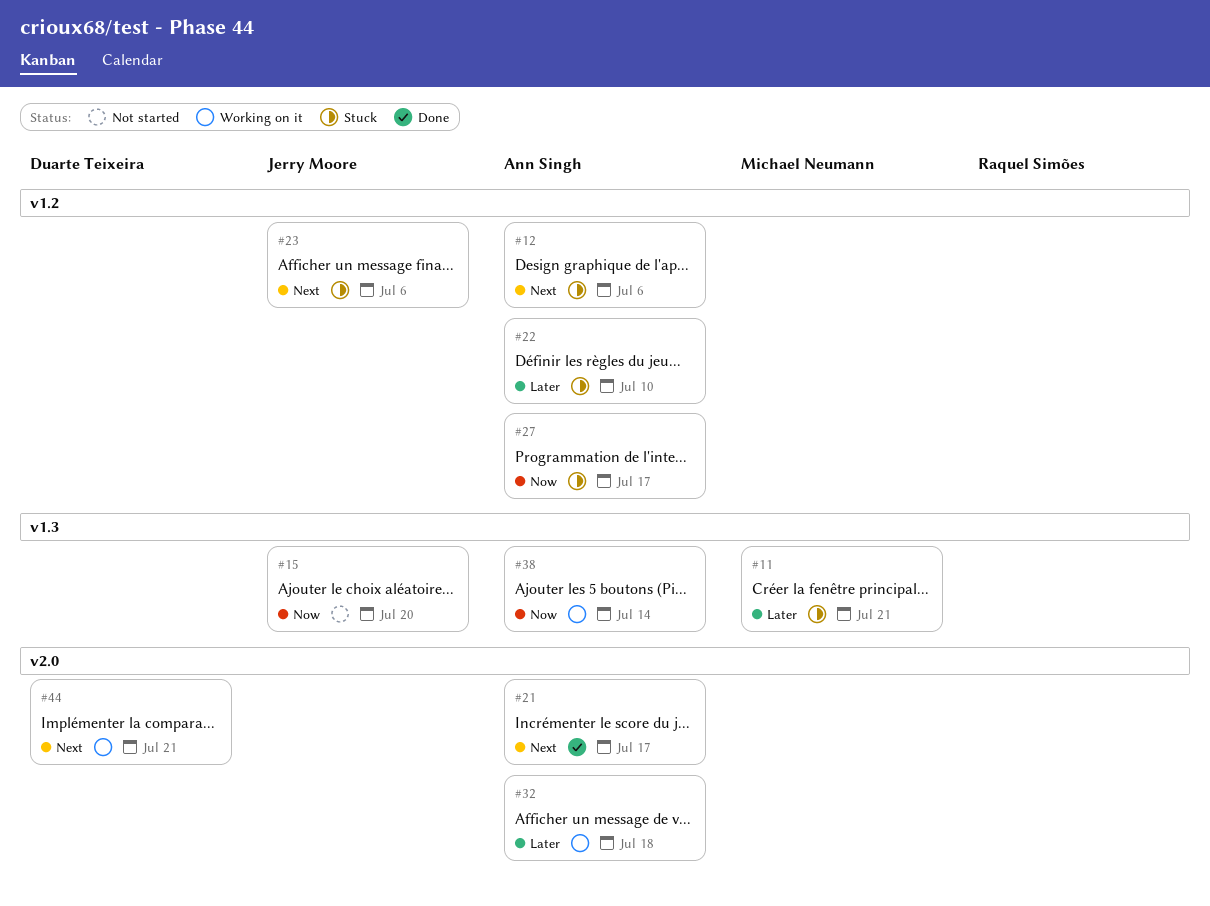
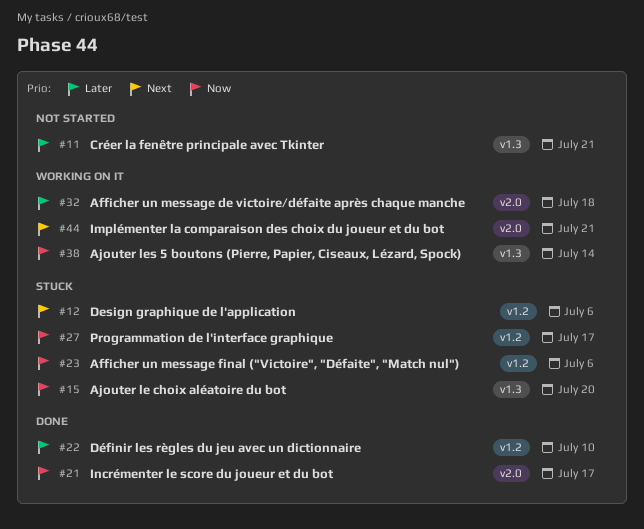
#11, status: Stuck -> Not started
#15, status: Not started -> Stuck
#21, priority: Next -> Now
#22, status: Stuck -> Done
#23, priority: Next -> Now

